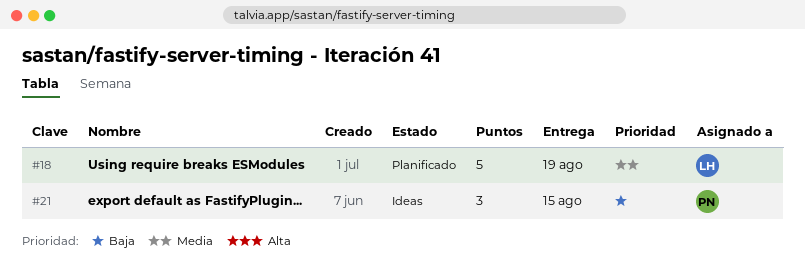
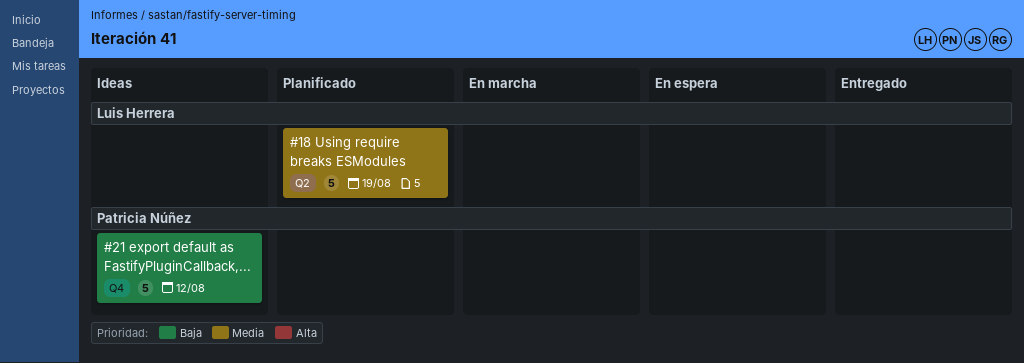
#21, estimate: 3 -> 5
#21, due: Aug 15 -> Aug 12

